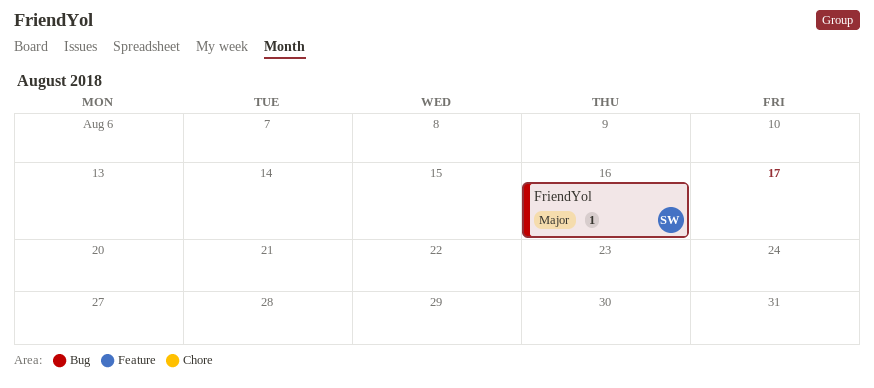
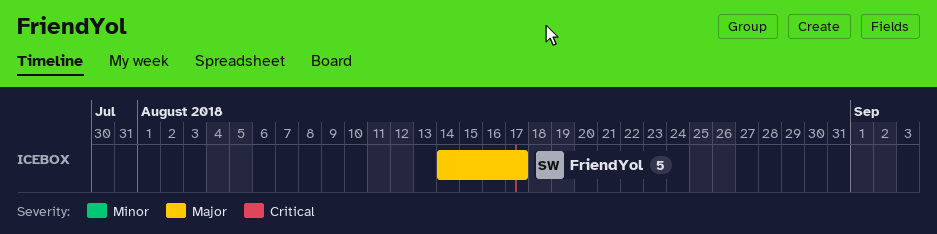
FriendYol, estimate: 1 -> 5
FriendYol, due: Aug 16 -> Aug 17

